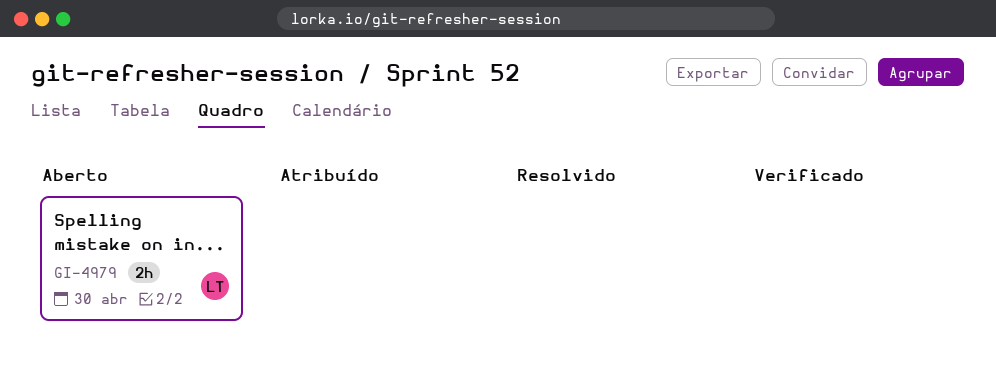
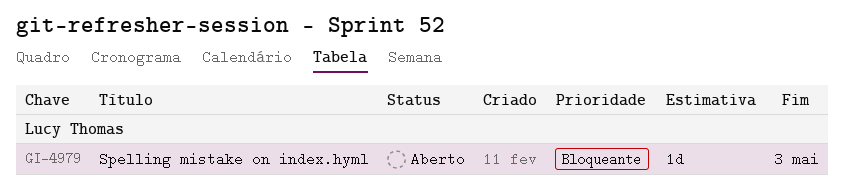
GI-4979, estimate: 2h -> 1d
GI-4979, due: Apr 30 -> May 3

